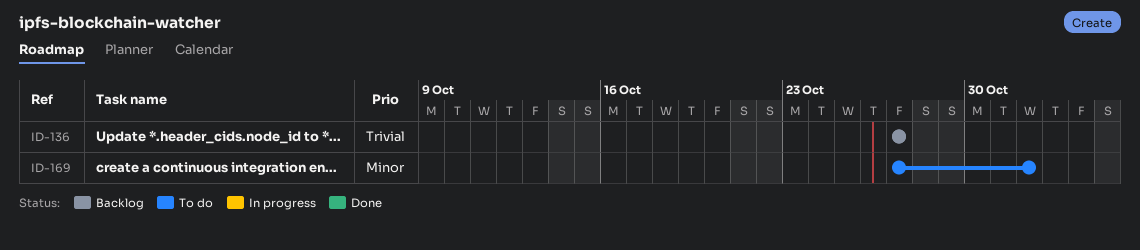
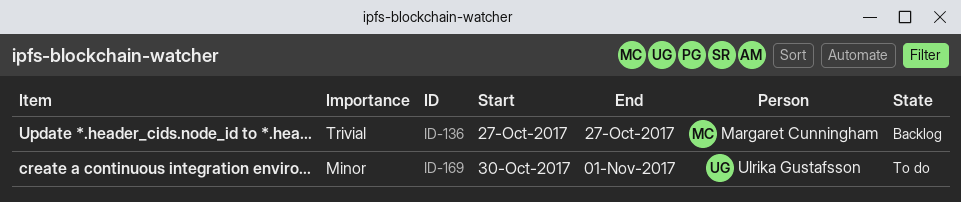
ID-169, start: Oct 27 -> Oct 30

